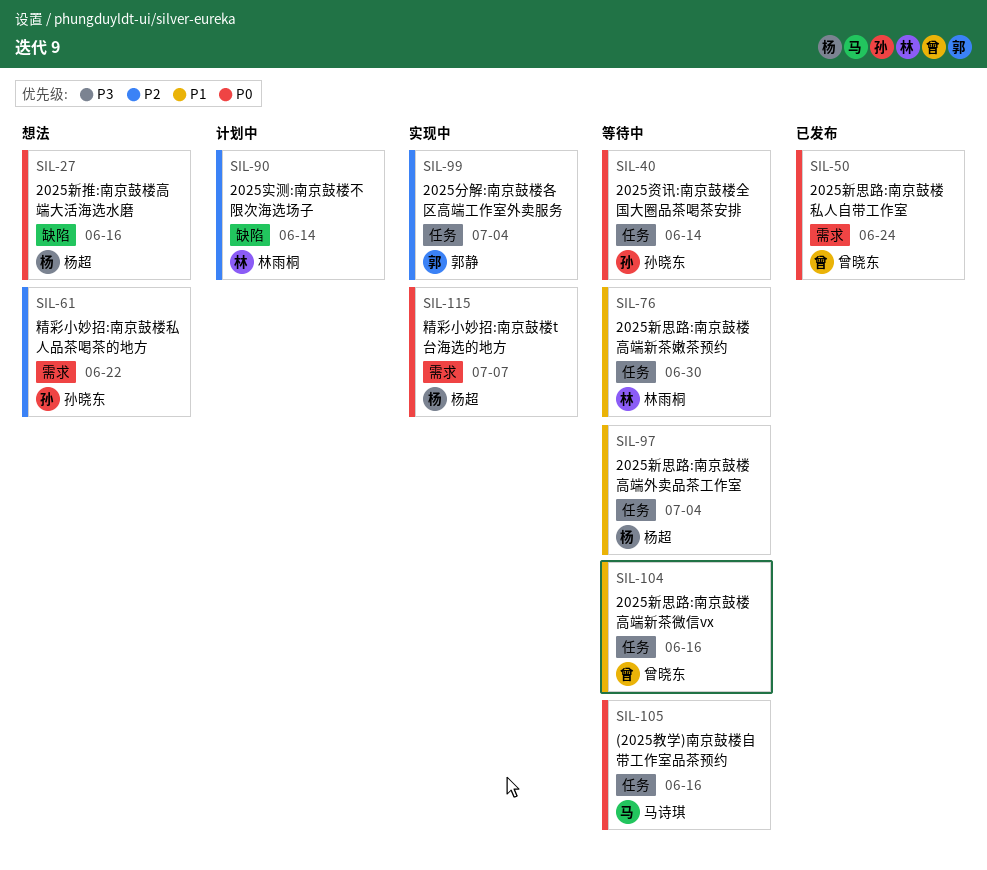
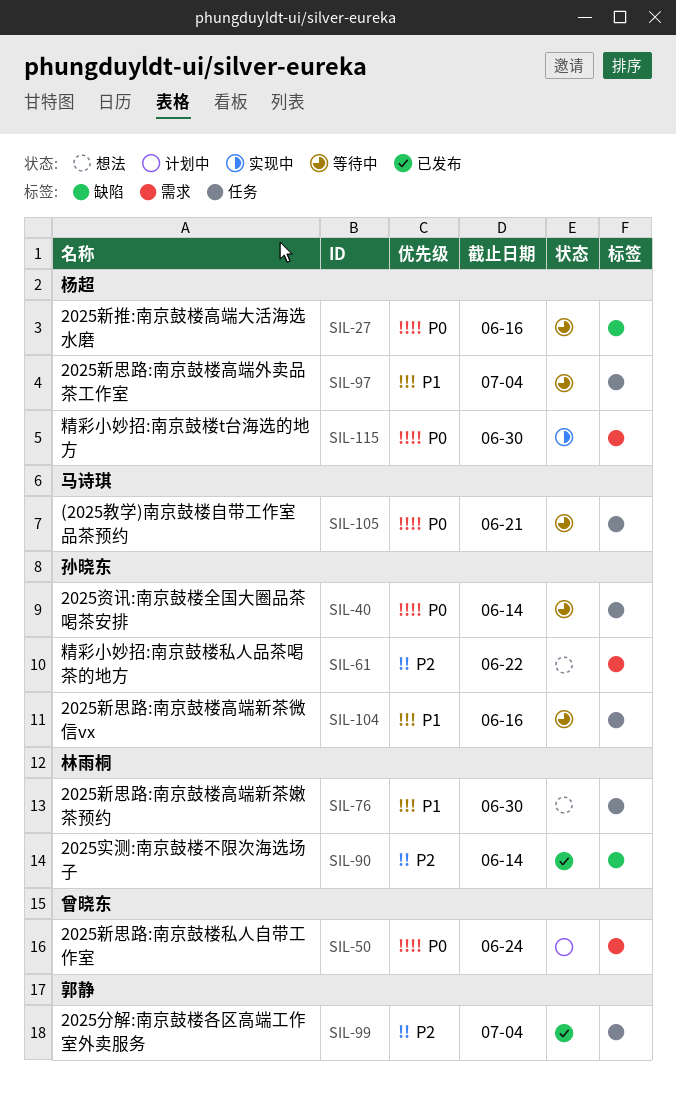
SIL-27, status: 想法 -> 等待中
SIL-50, status: 已发布 -> 计划中
SIL-76, status: 等待中 -> 想法
SIL-90, status: 计划中 -> 已发布
SIL-99, status: 实现中 -> 已发布
SIL-104, owner: 曾晓东 -> 孙晓东
SIL-105, due: Jun 16 -> Jun 21
SIL-115, due: Jul 7 -> Jun 30

